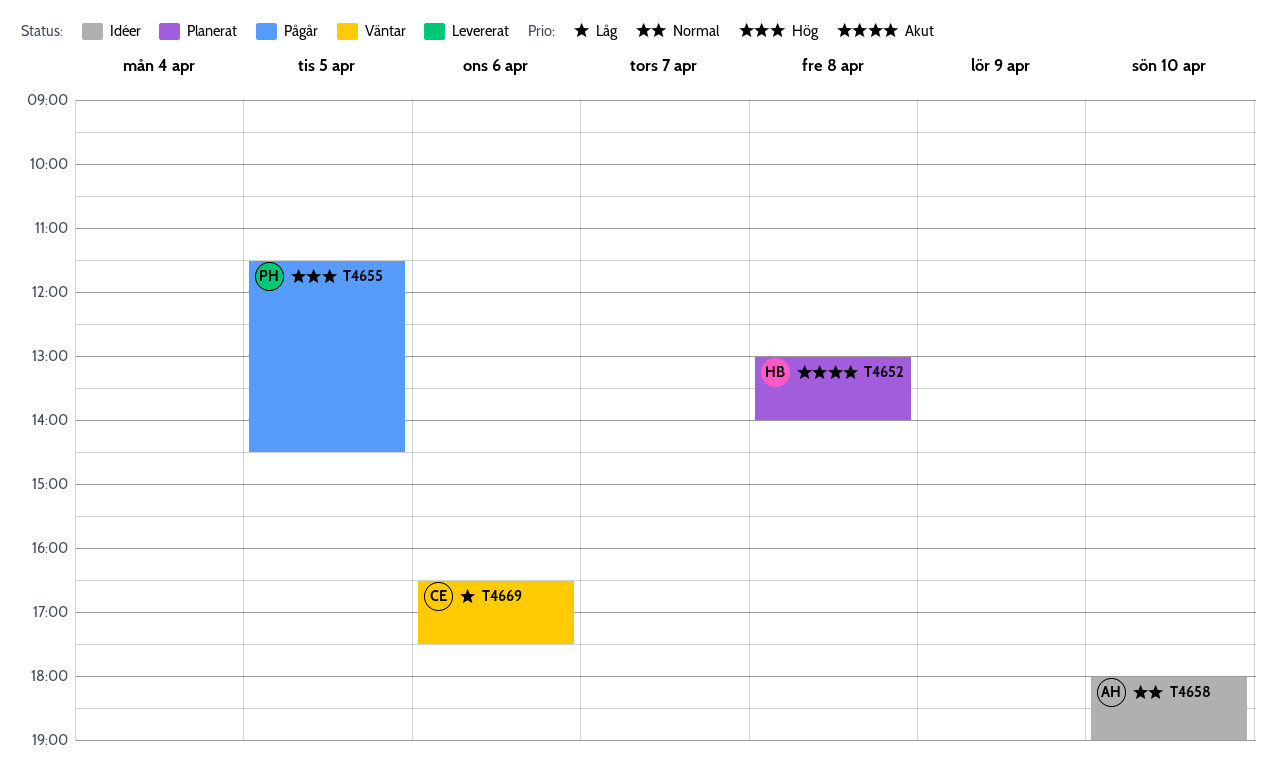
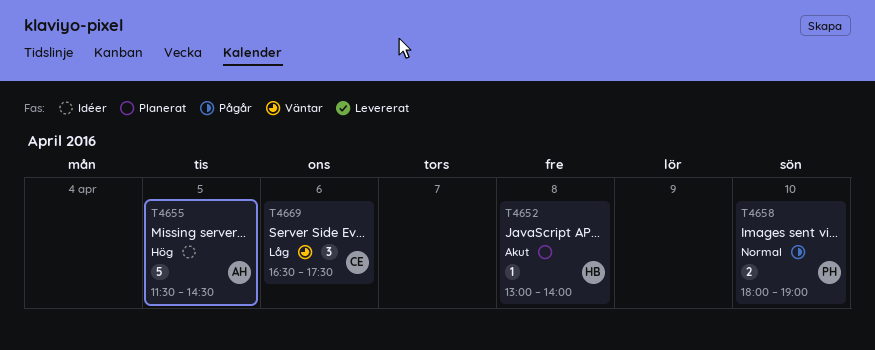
T4655, status: Pågår -> Idéer
T4655, owner: PH -> AH
T4658, status: Idéer -> Pågår
T4658, owner: AH -> PH

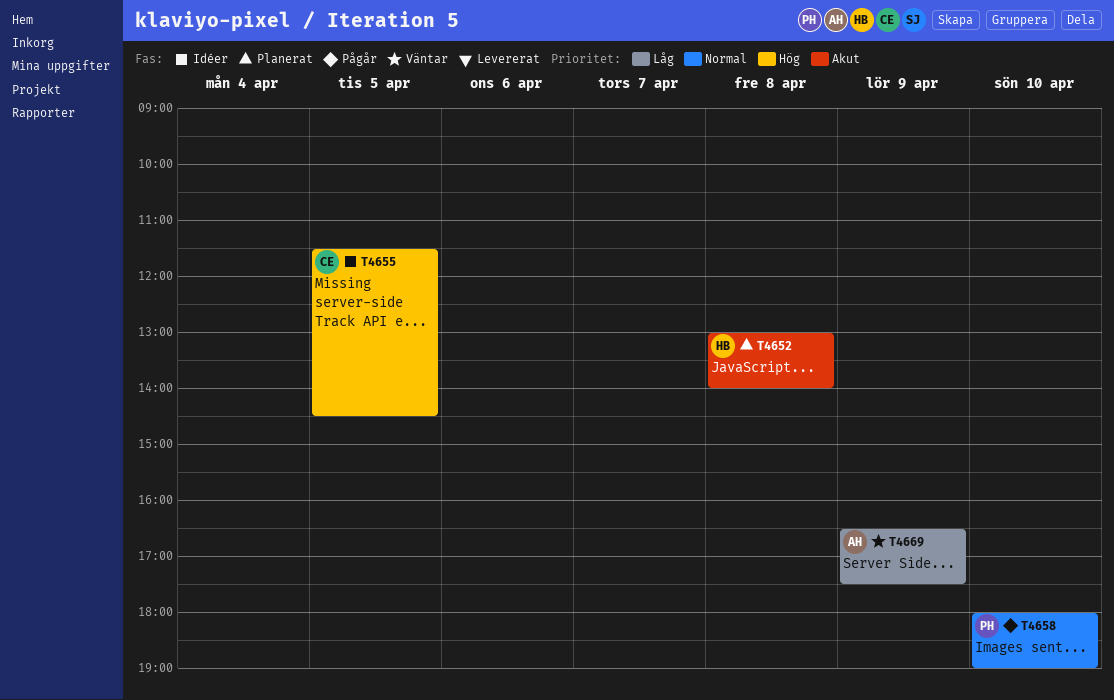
T4655, owner: AH -> CE
T4669, owner: CE -> AH
T4669, day: Apr 6 -> Apr 9

